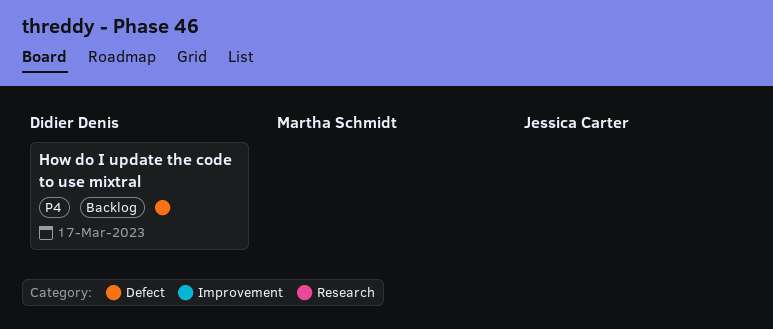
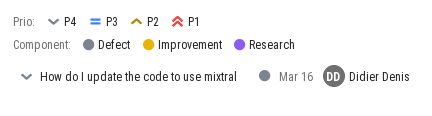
How do I update the code to use mixtral, due: Mar 17 -> Mar 16

